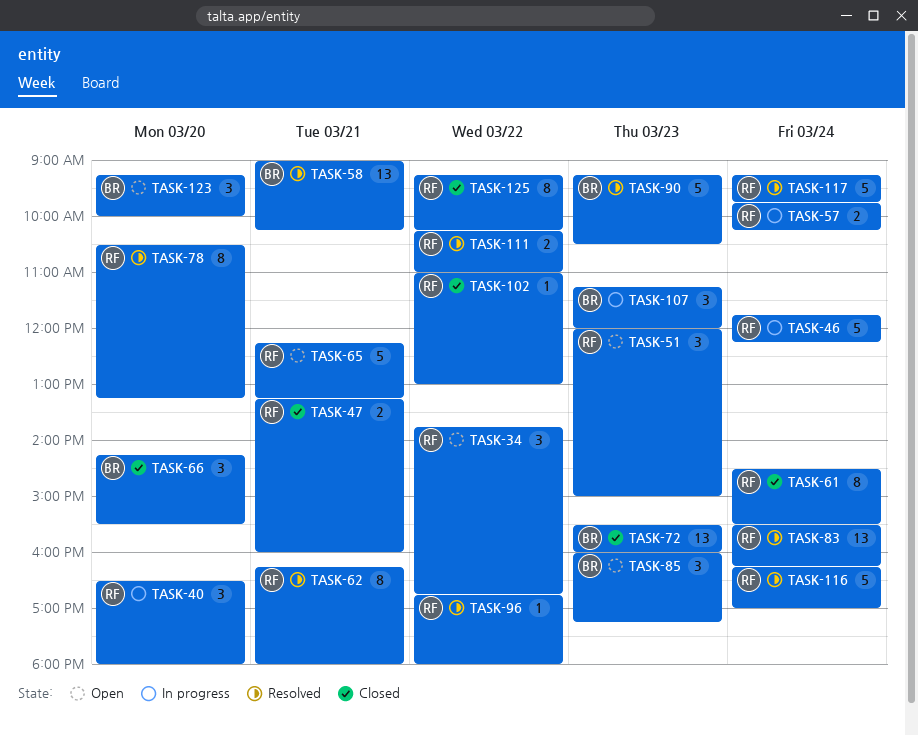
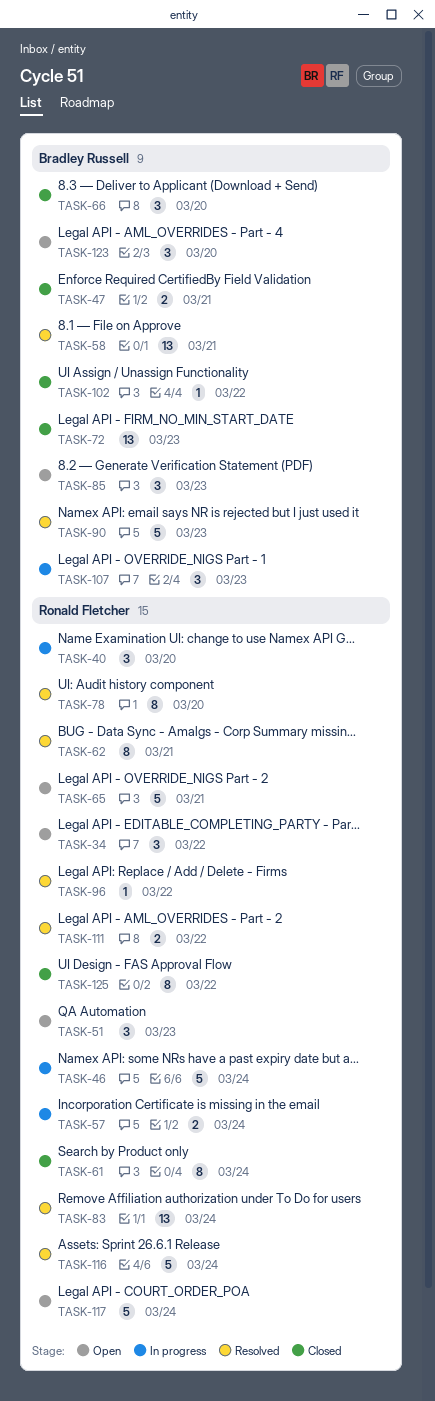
TASK-47, owner: Ronald Fletcher -> Bradley Russell
TASK-102, owner: Ronald Fletcher -> Bradley Russell
TASK-117, status: Resolved -> Open

